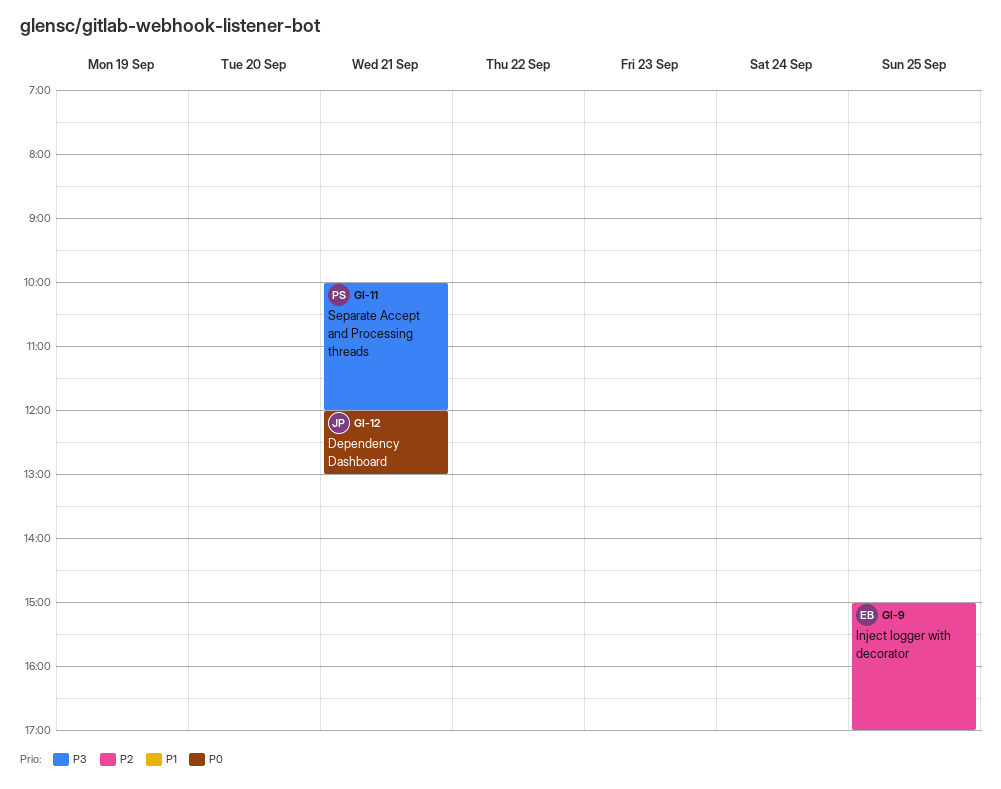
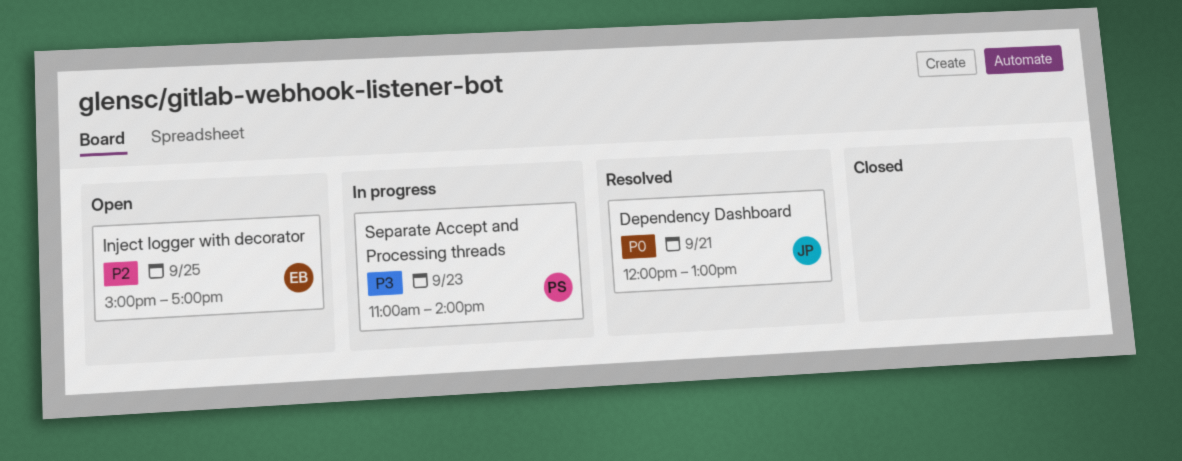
Separate Accept and Processing threads, day: Sep 21 -> Sep 23
Separate Accept and Processing threads, begins: 10:00 -> 11:00
Separate Accept and Processing threads, ends: 12:00 -> 14:00

